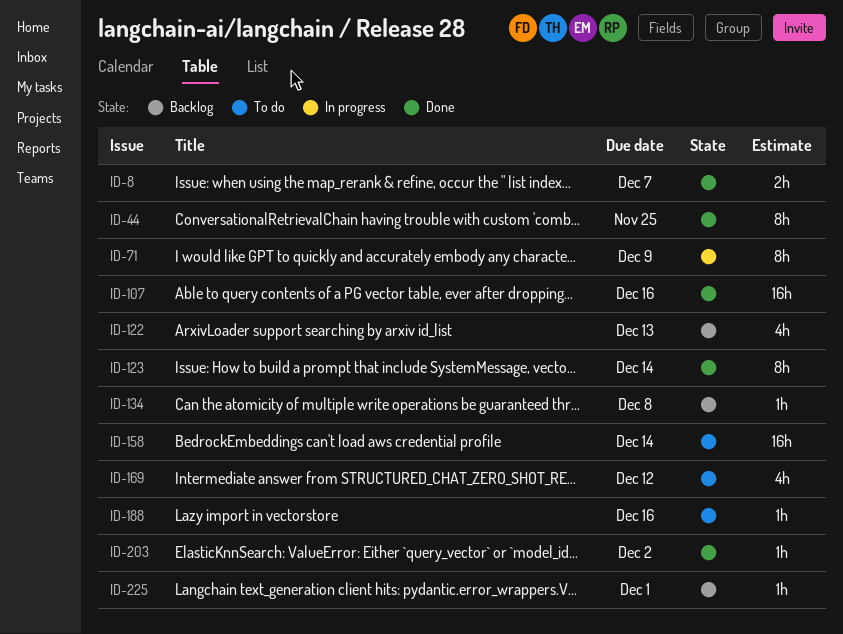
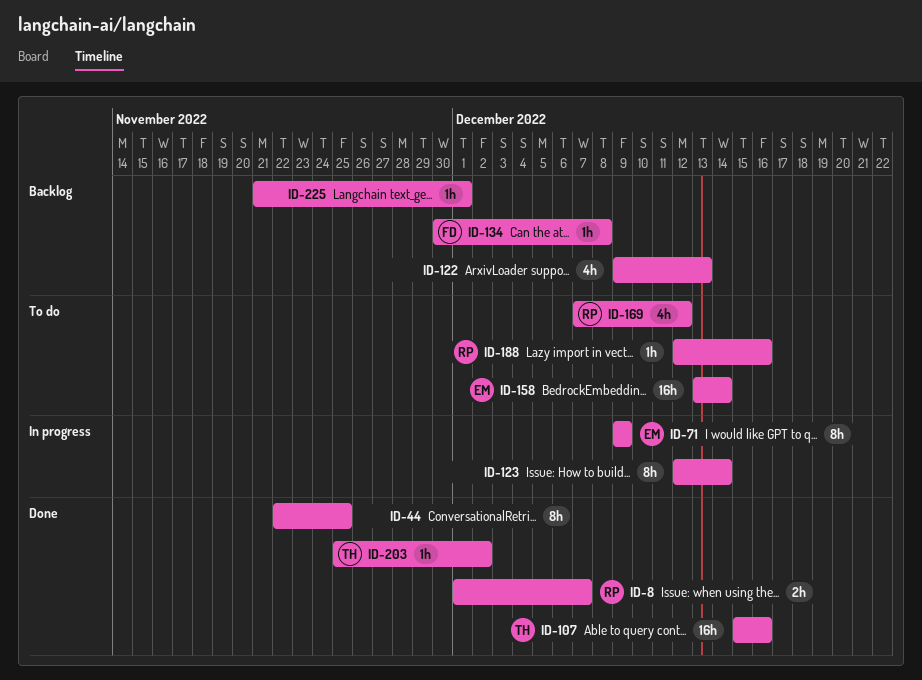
ID-123, status: Done -> In progress

